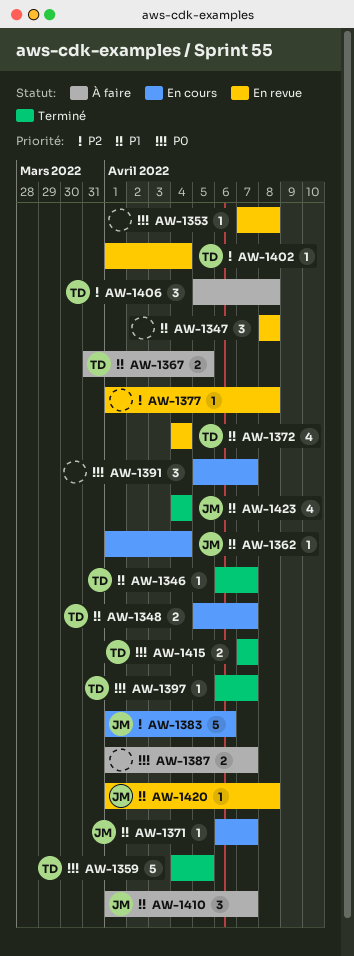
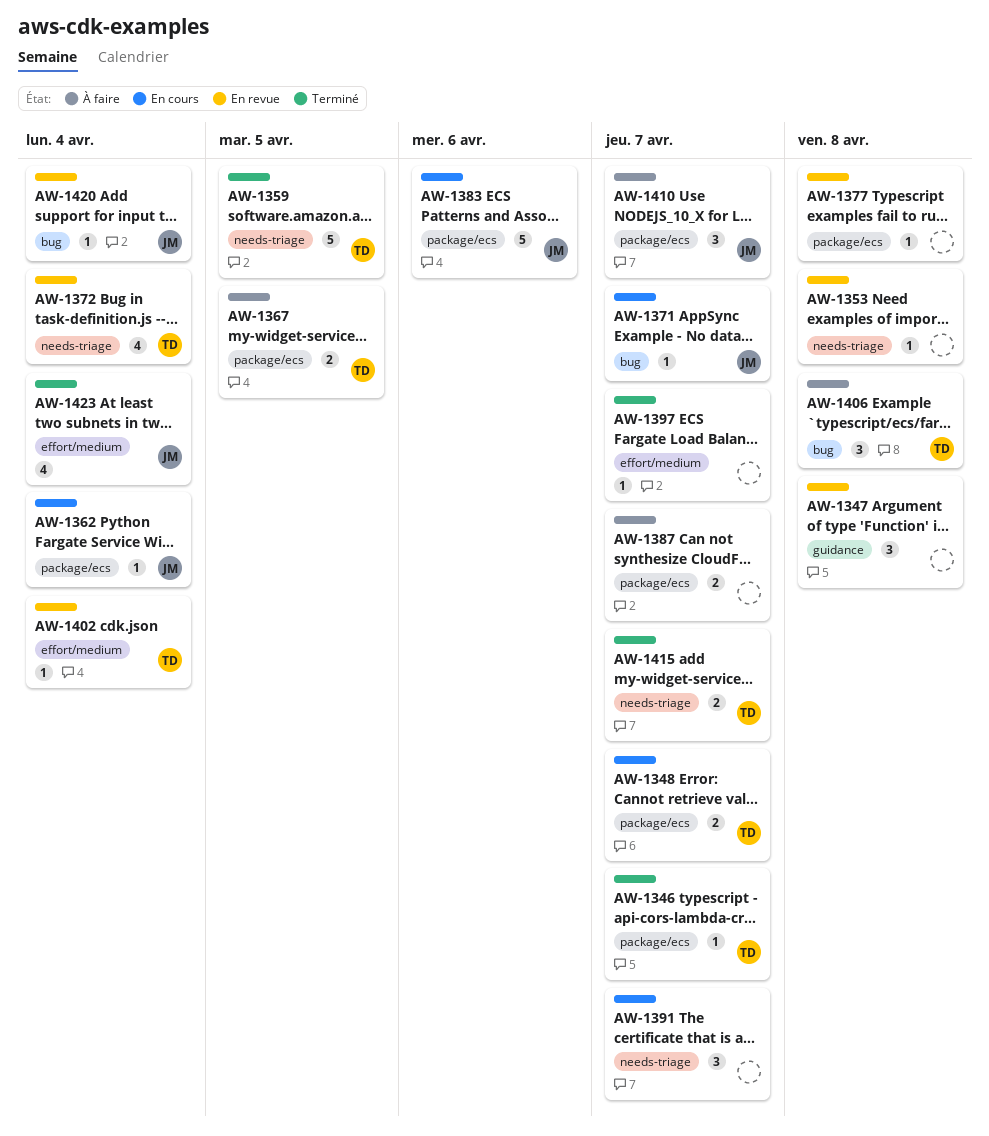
AW-1397, owner: TD -> none
AW-1420, due: Apr 8 -> Apr 4

